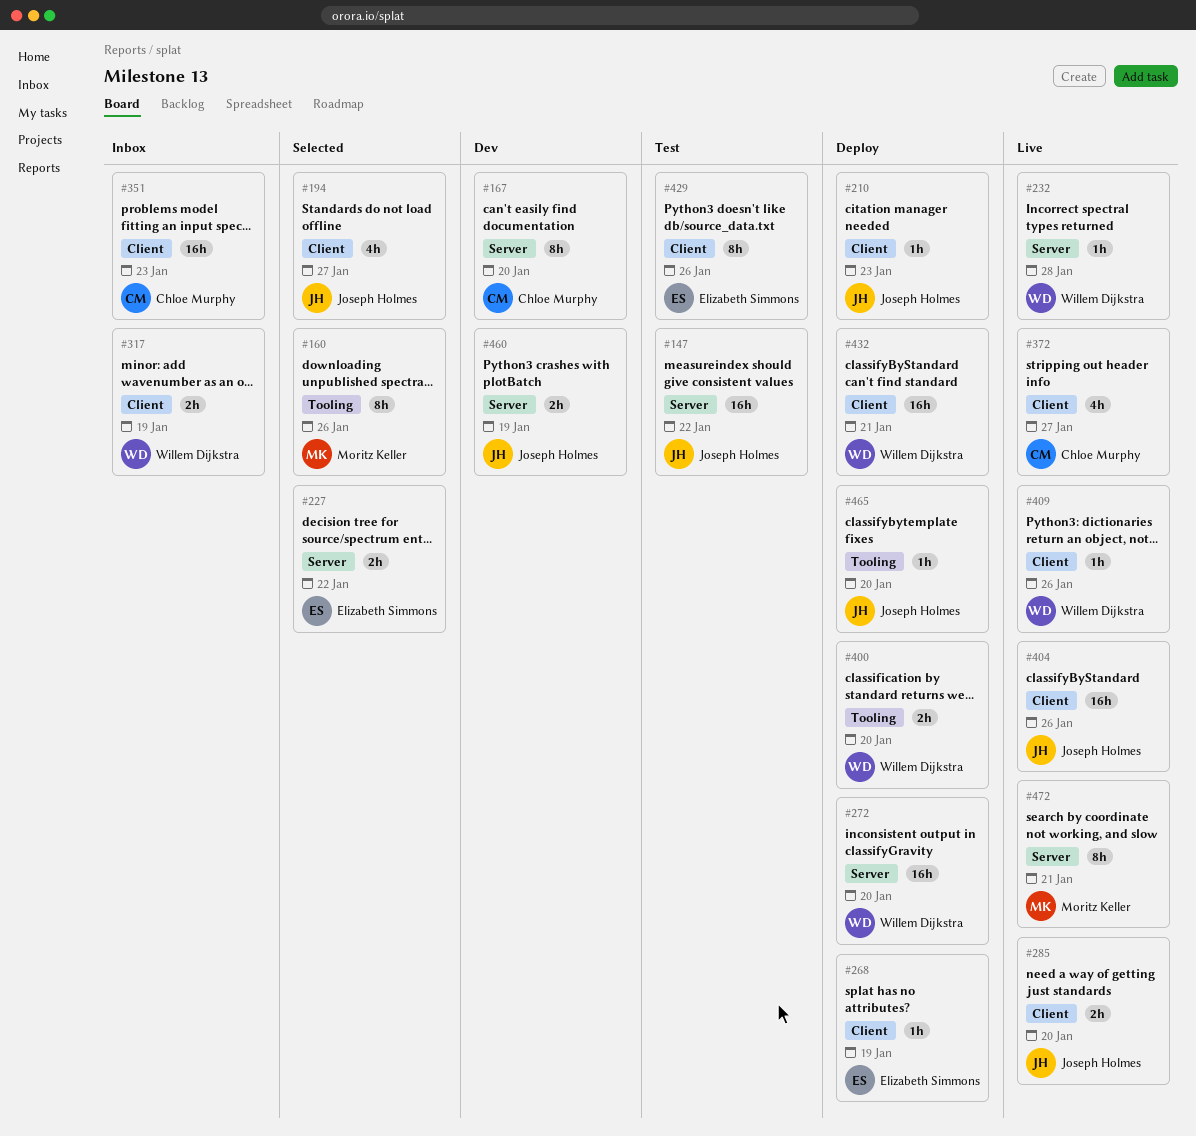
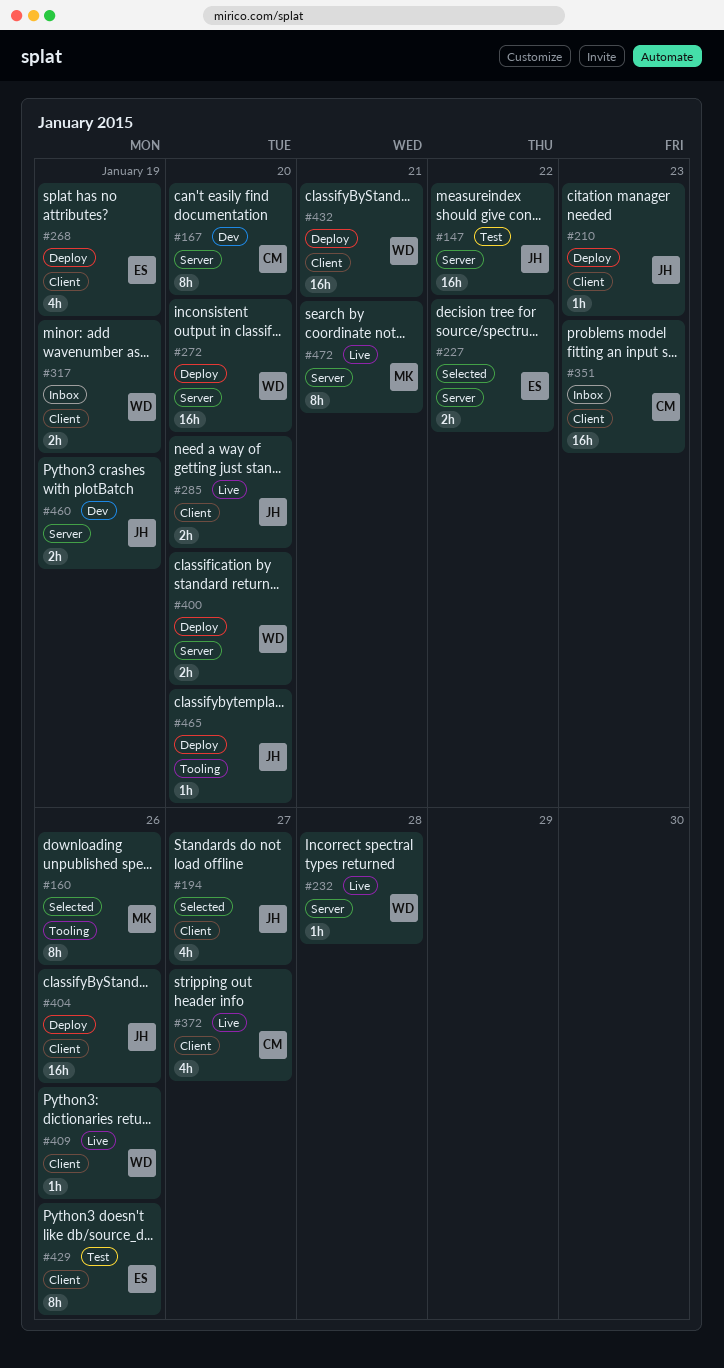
#268, estimate: 1h -> 4h
#400, label: Tooling -> Server
#404, status: Live -> Deploy

